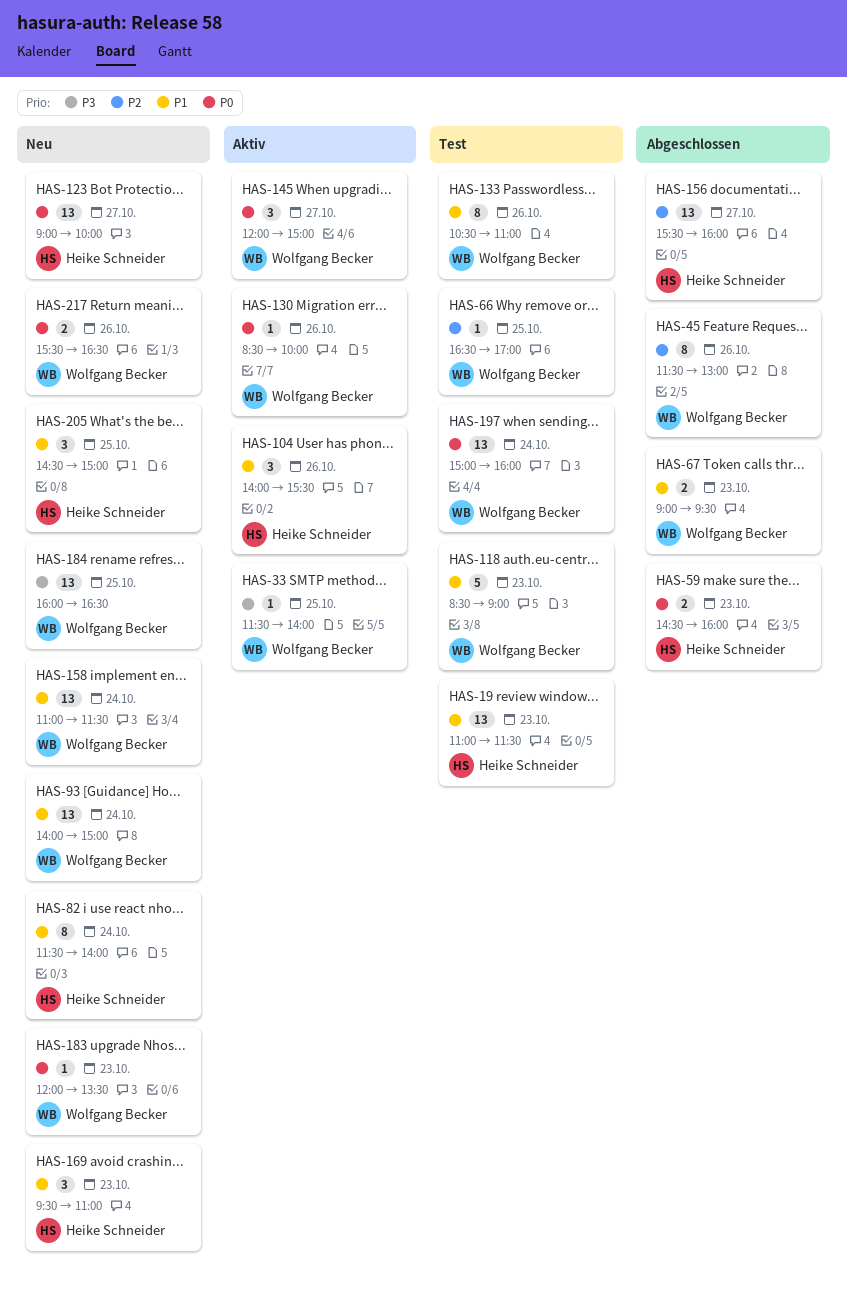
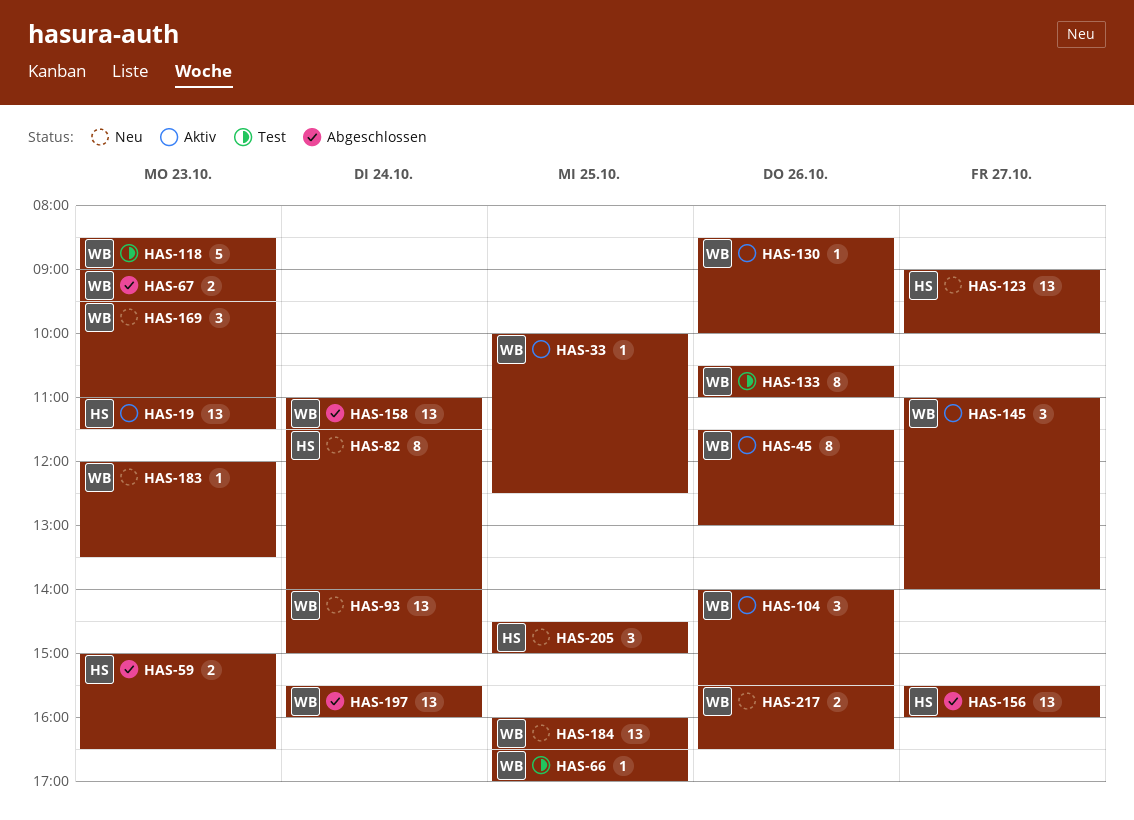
HAS-19, status: Test -> Aktiv
HAS-33, begins: 11:30 -> 10:00
HAS-33, ends: 14:00 -> 12:30
HAS-45, status: Abgeschlossen -> Aktiv
HAS-59, begins: 14:30 -> 15:00
HAS-59, ends: 16:00 -> 16:30
HAS-104, owner: Heike Schneider -> Wolfgang Becker
HAS-145, begins: 12:00 -> 11:00
HAS-145, ends: 15:00 -> 14:00
HAS-158, status: Neu -> Abgeschlossen
HAS-169, owner: Heike Schneider -> Wolfgang Becker
HAS-197, status: Test -> Abgeschlossen
HAS-197, begins: 15:00 -> 15:30

